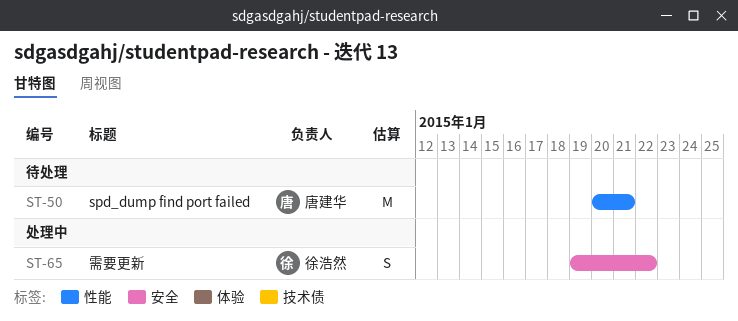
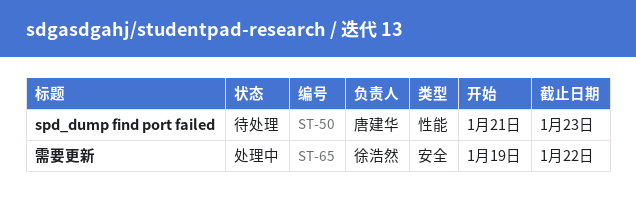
ST-50, start: Jan 20 -> Jan 21
ST-50, due: Jan 21 -> Jan 23

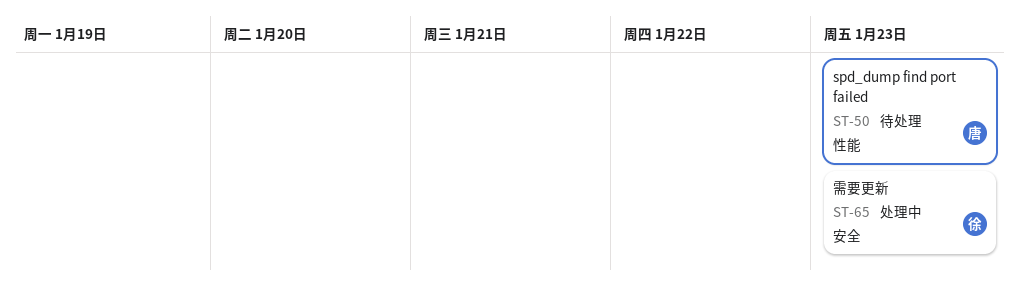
ST-65, due: Jan 22 -> Jan 23

